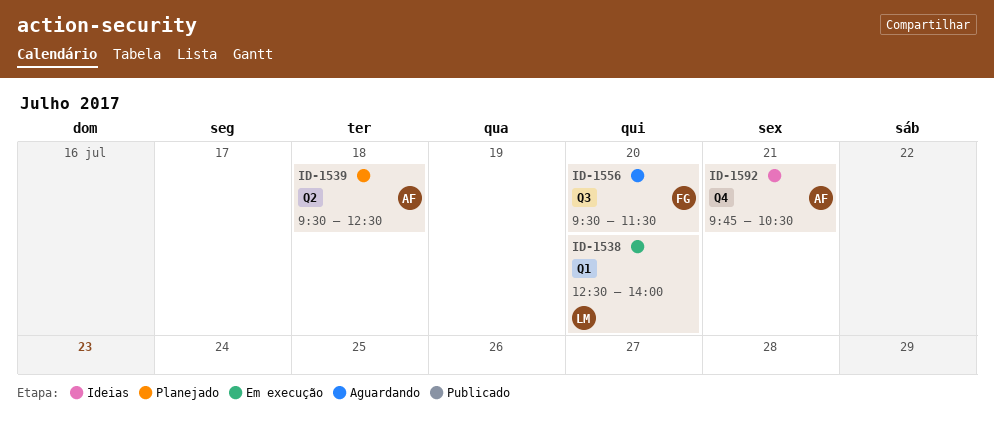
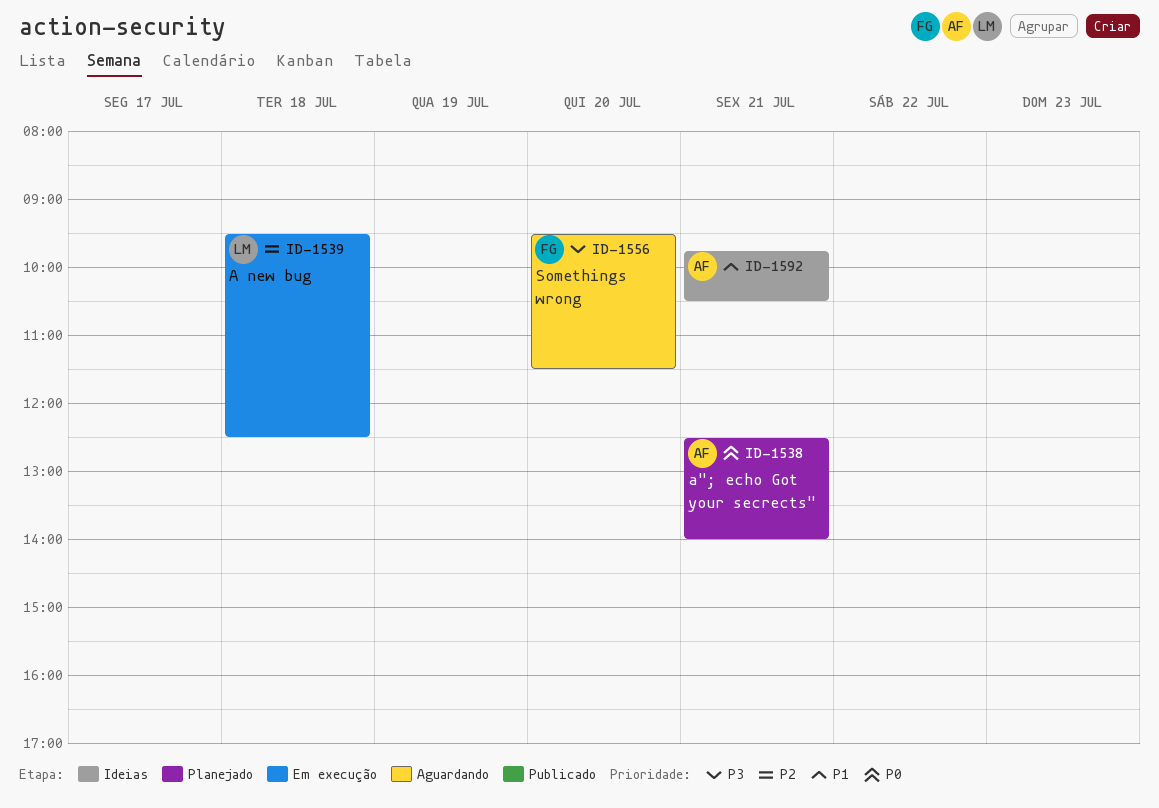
ID-1538, status: Em execução -> Planejado
ID-1538, owner: LM -> AF
ID-1538, day: Jul 20 -> Jul 21
ID-1539, status: Planejado -> Em execução
ID-1539, owner: AF -> LM

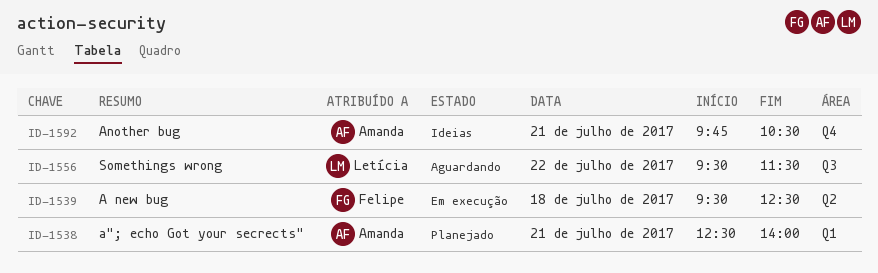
ID-1539, owner: Letícia -> Felipe
ID-1556, owner: Felipe -> Letícia
ID-1556, day: Jul 20 -> Jul 22

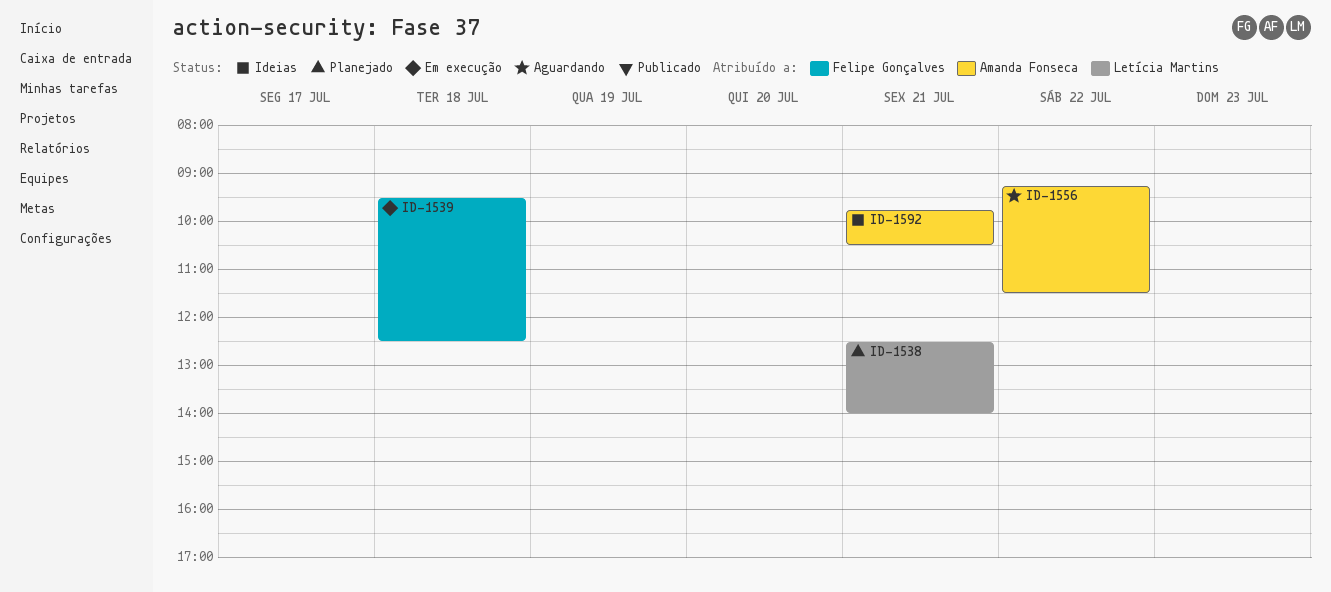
ID-1538, owner: Amanda Fonseca -> Letícia Martins
ID-1556, owner: Letícia Martins -> Amanda Fonseca
ID-1556, begins: 09:30 -> 09:15

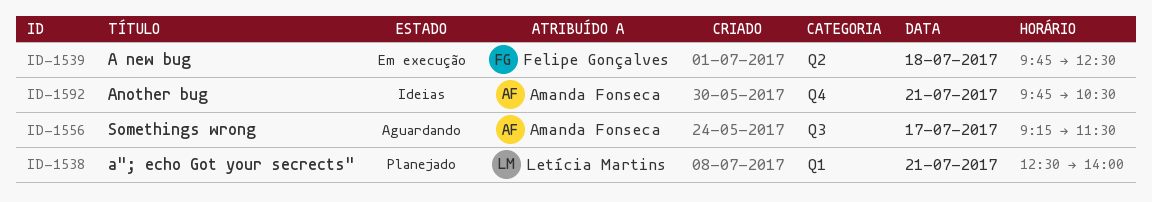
ID-1539, begins: 09:30 -> 09:45
ID-1556, day: Jul 22 -> Jul 17

